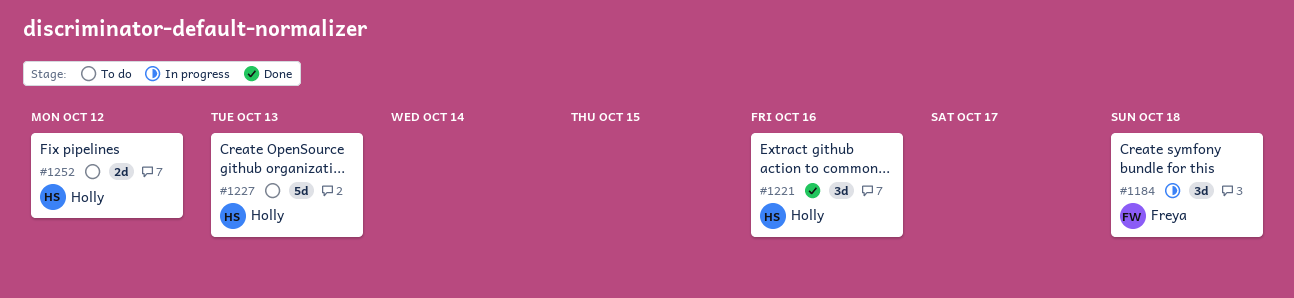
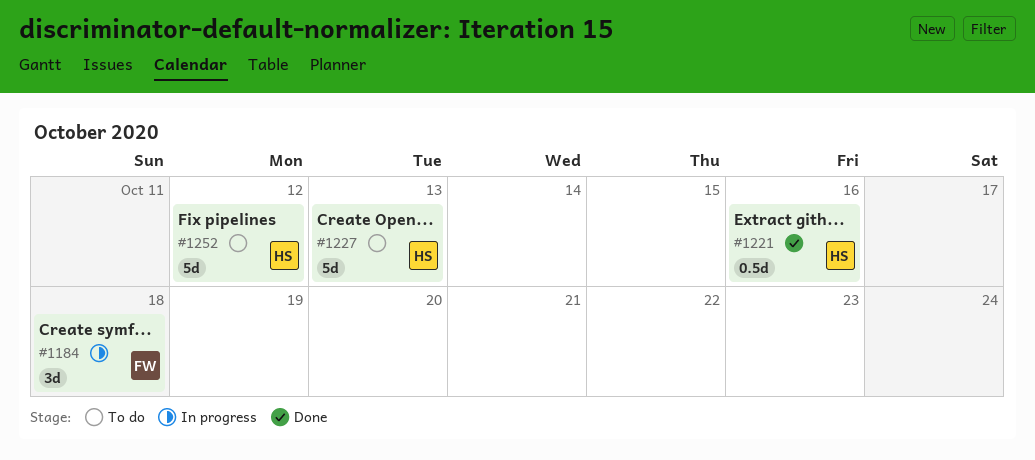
#1221, estimate: 3d -> 0.5d
#1252, estimate: 2d -> 5d

